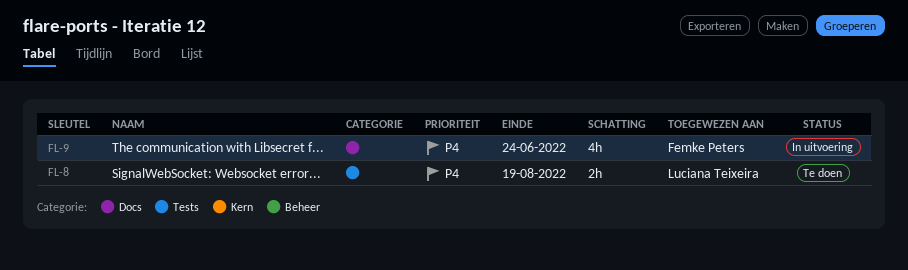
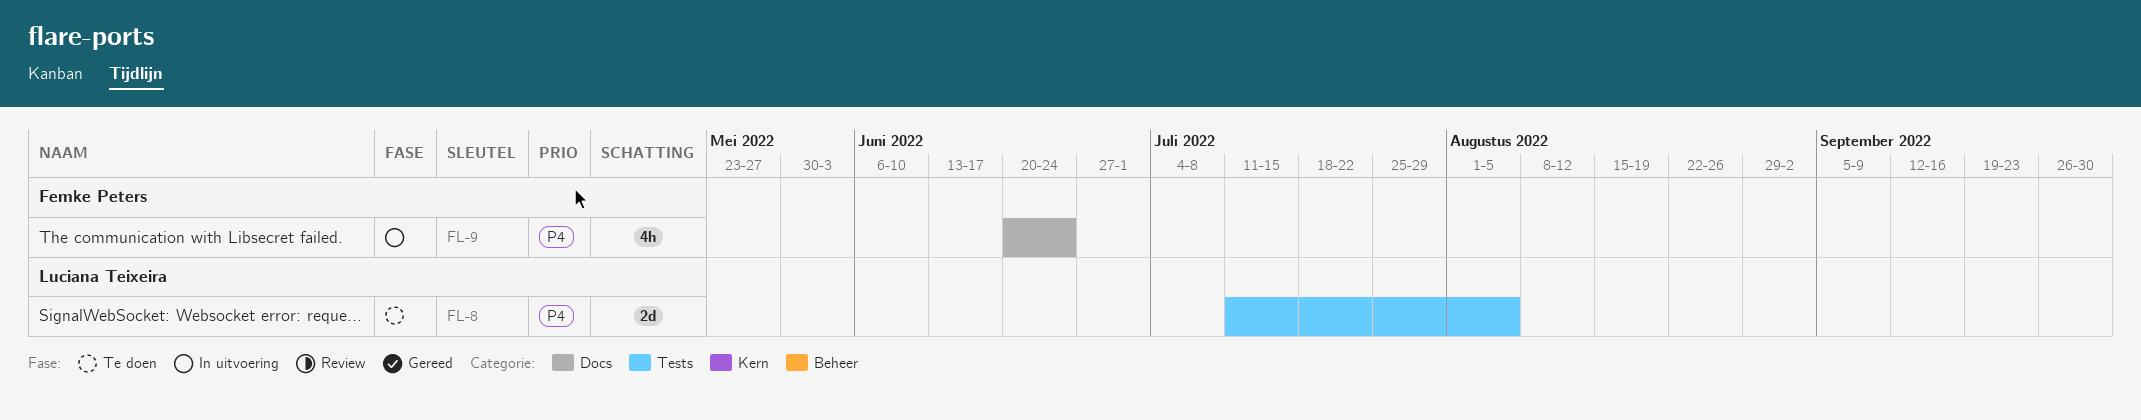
FL-8, estimate: 2h -> 2d
FL-8, due: Aug 19 -> Aug 5

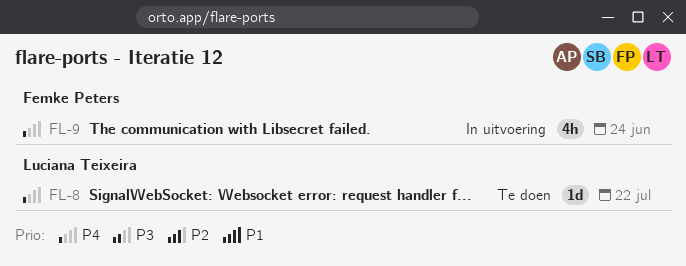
FL-8, estimate: 2d -> 1d
FL-8, due: Aug 5 -> Jul 22

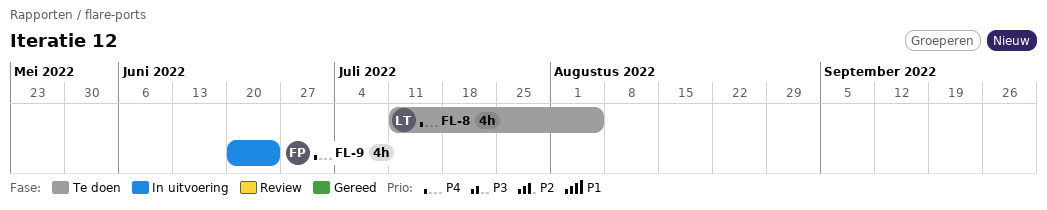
FL-8, estimate: 1d -> 4h
FL-8, due: Jul 22 -> Aug 5

